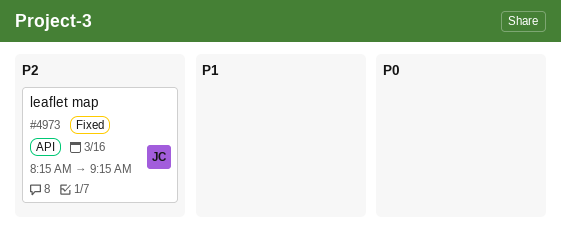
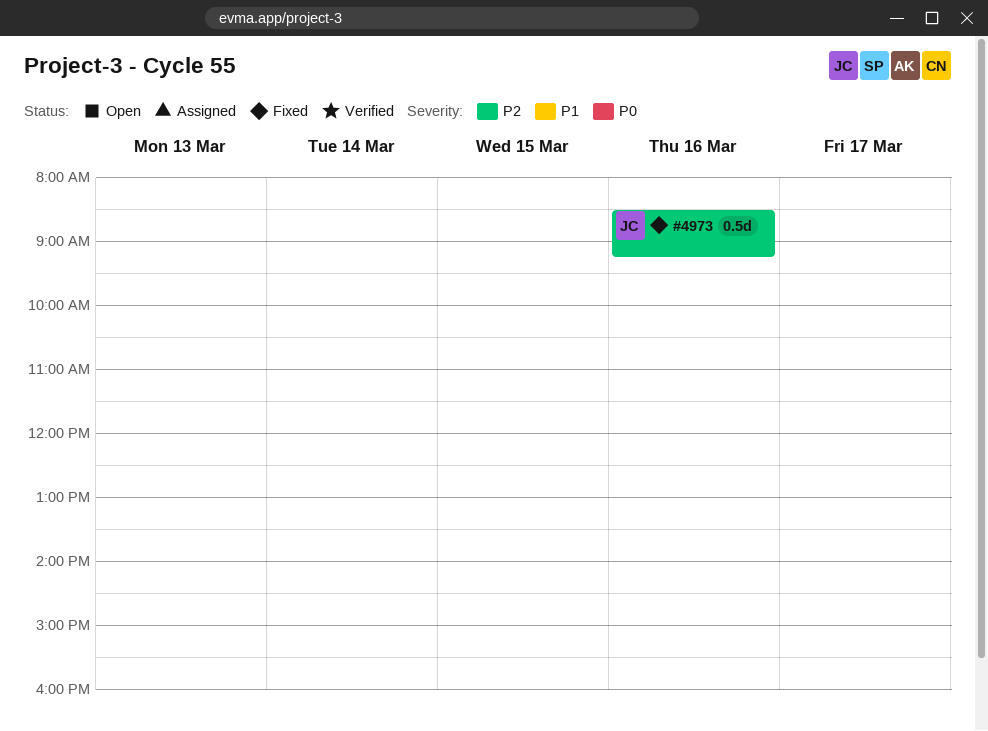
#4973, begins: 08:15 -> 08:30

